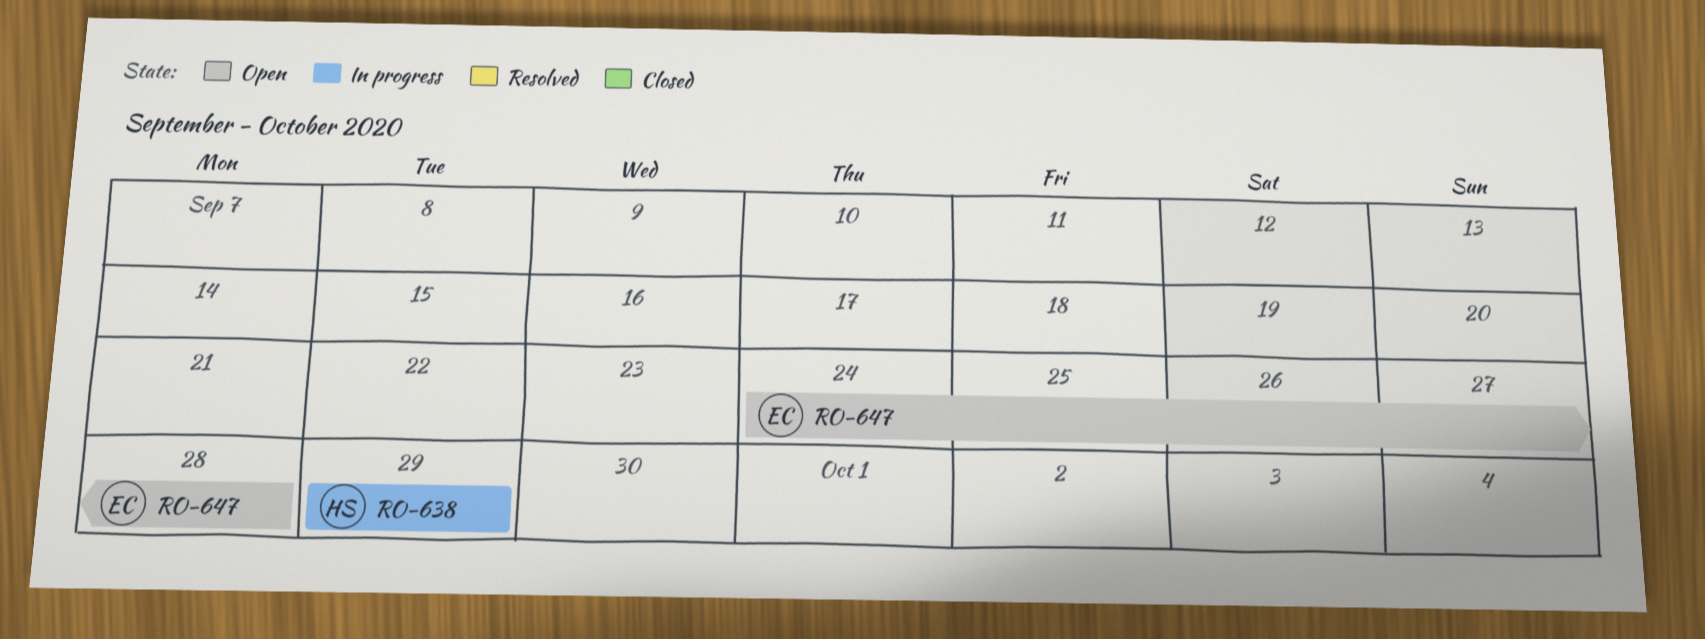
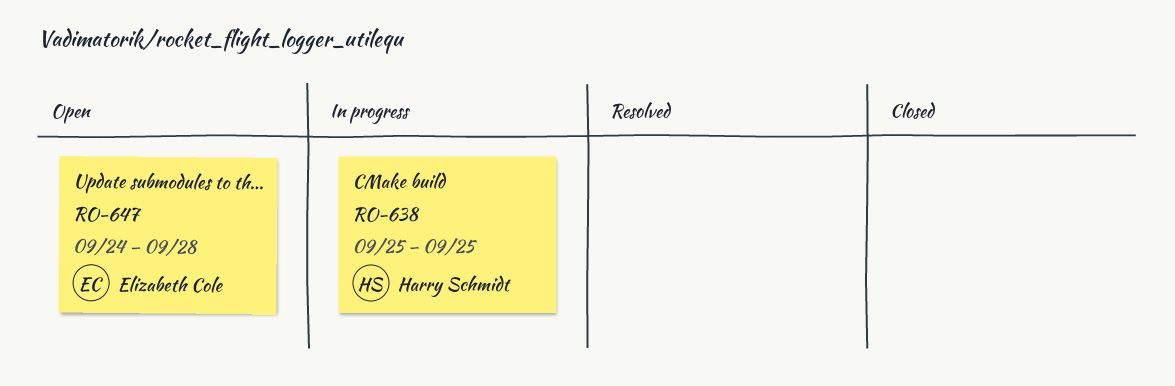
RO-638, start: Sep 29 -> Sep 25
RO-638, due: Sep 29 -> Sep 25

